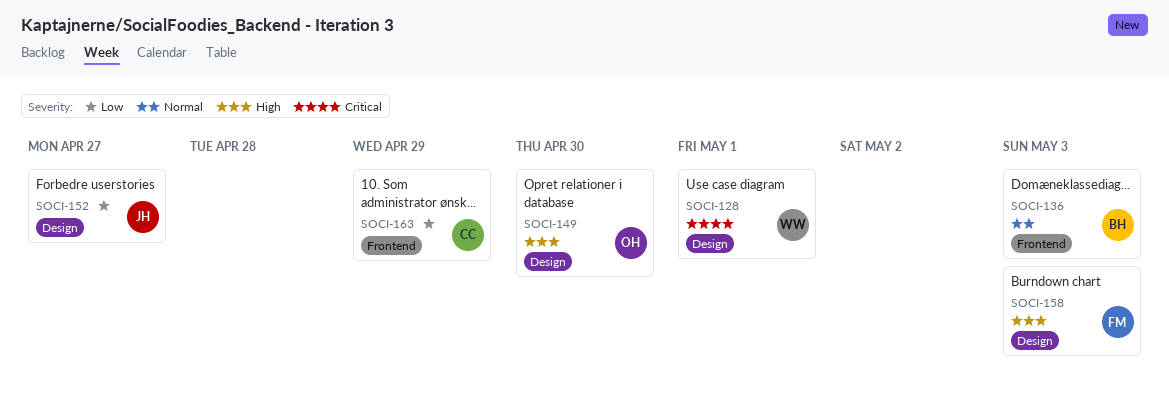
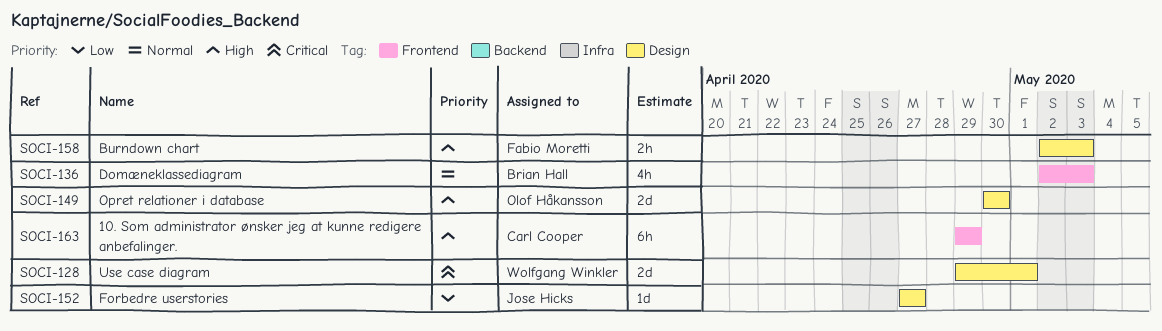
SOCI-163, priority: Low -> High

